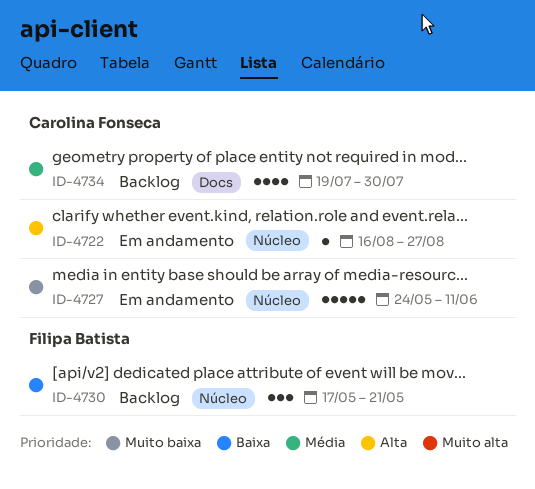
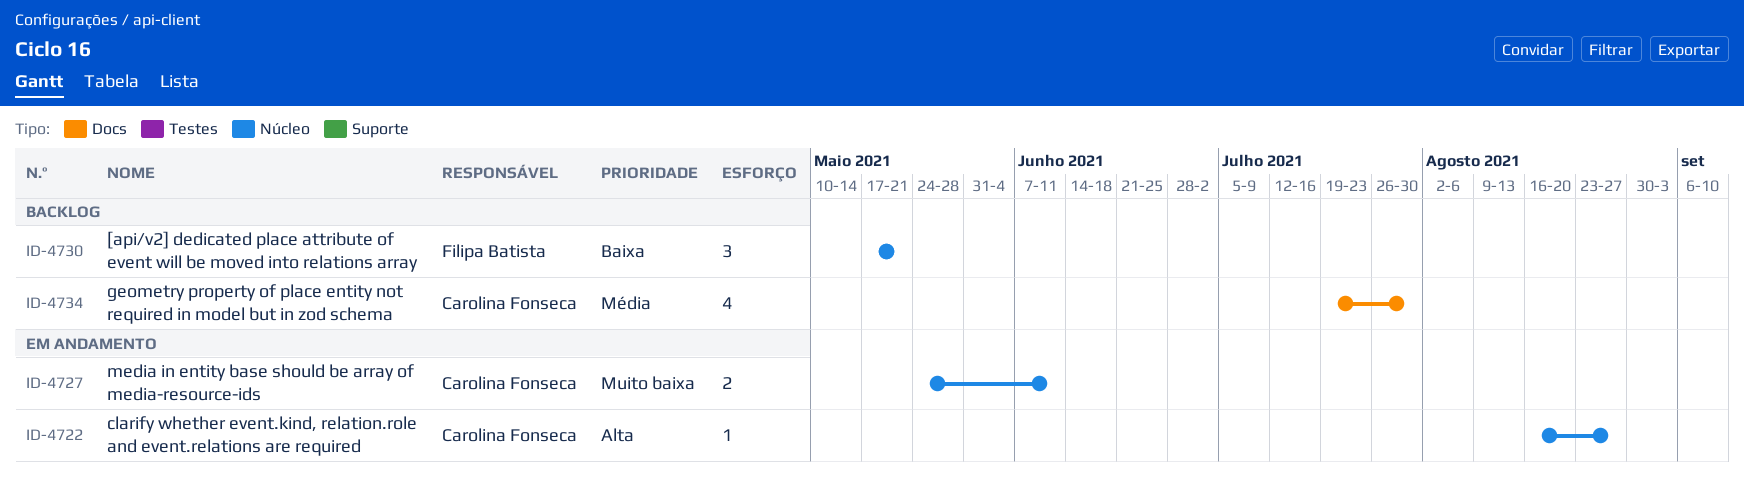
ID-4727, estimate: 5 -> 2

